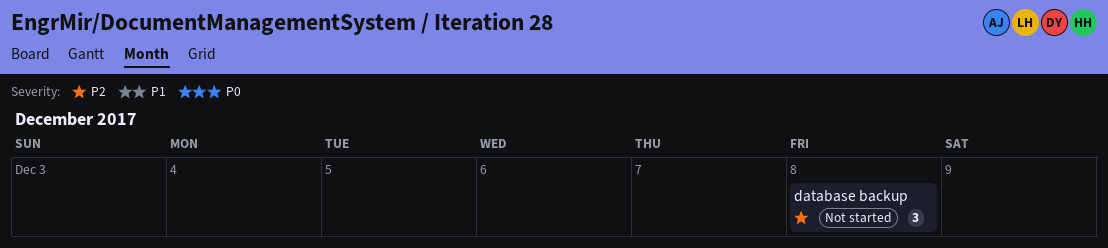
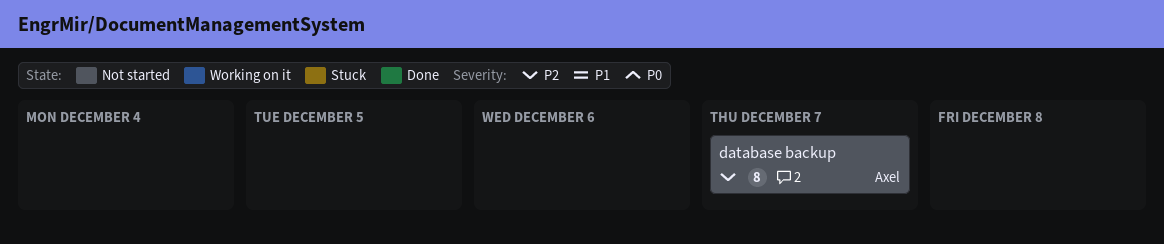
database backup, estimate: 3 -> 8
database backup, due: Dec 8 -> Dec 7

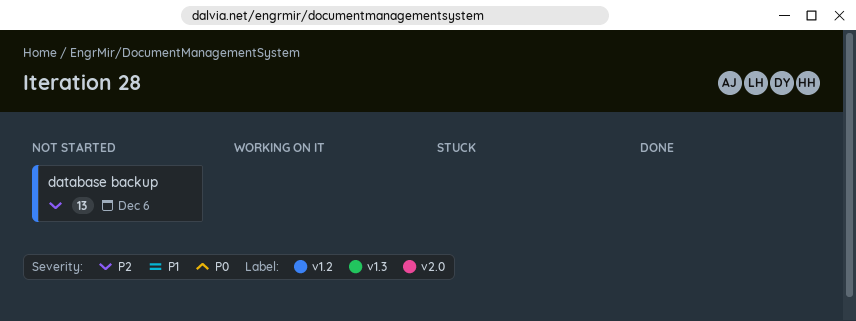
database backup, estimate: 8 -> 13
database backup, due: Dec 7 -> Dec 6

